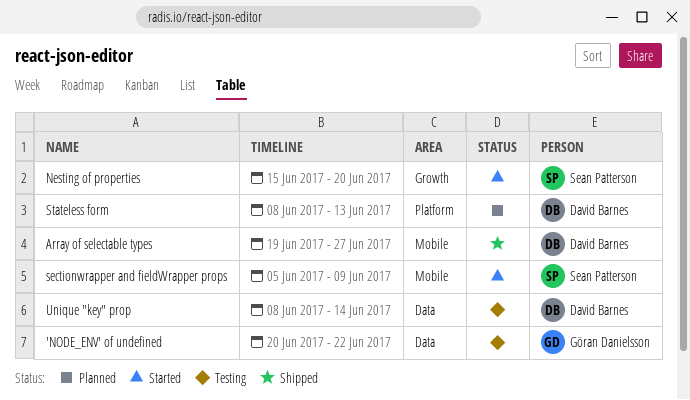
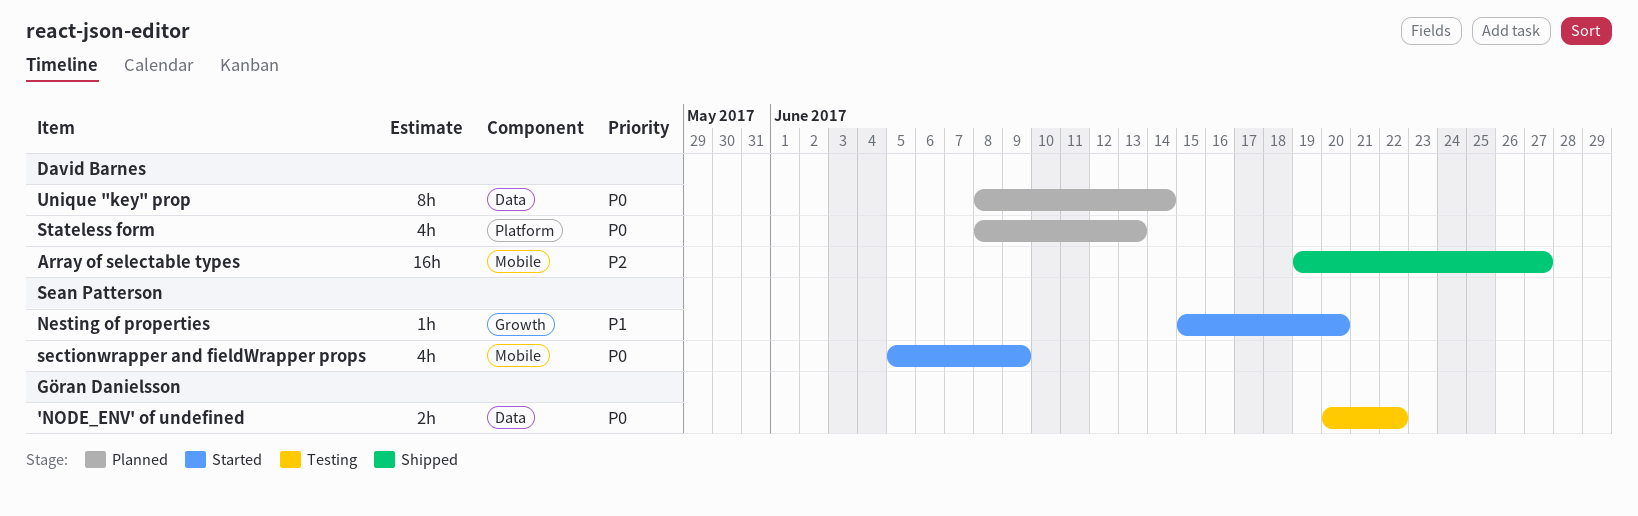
Unique "key" prop, status: Testing -> Planned

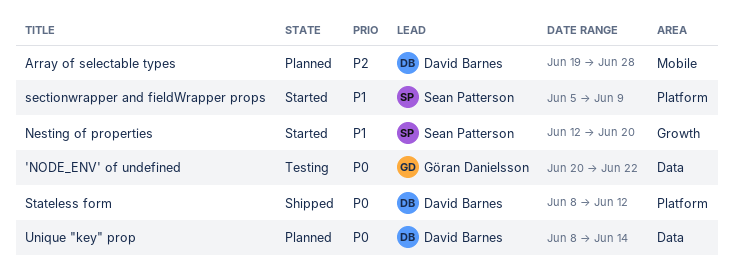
Array of selectable types, status: Shipped -> Planned
Array of selectable types, due: Jun 27 -> Jun 28
Nesting of properties, start: Jun 15 -> Jun 12
sectionwrapper and fieldWrapper props, priority: P0 -> P1
sectionwrapper and fieldWrapper props, label: Mobile -> Platform
Stateless form, status: Planned -> Shipped
Stateless form, due: Jun 13 -> Jun 12

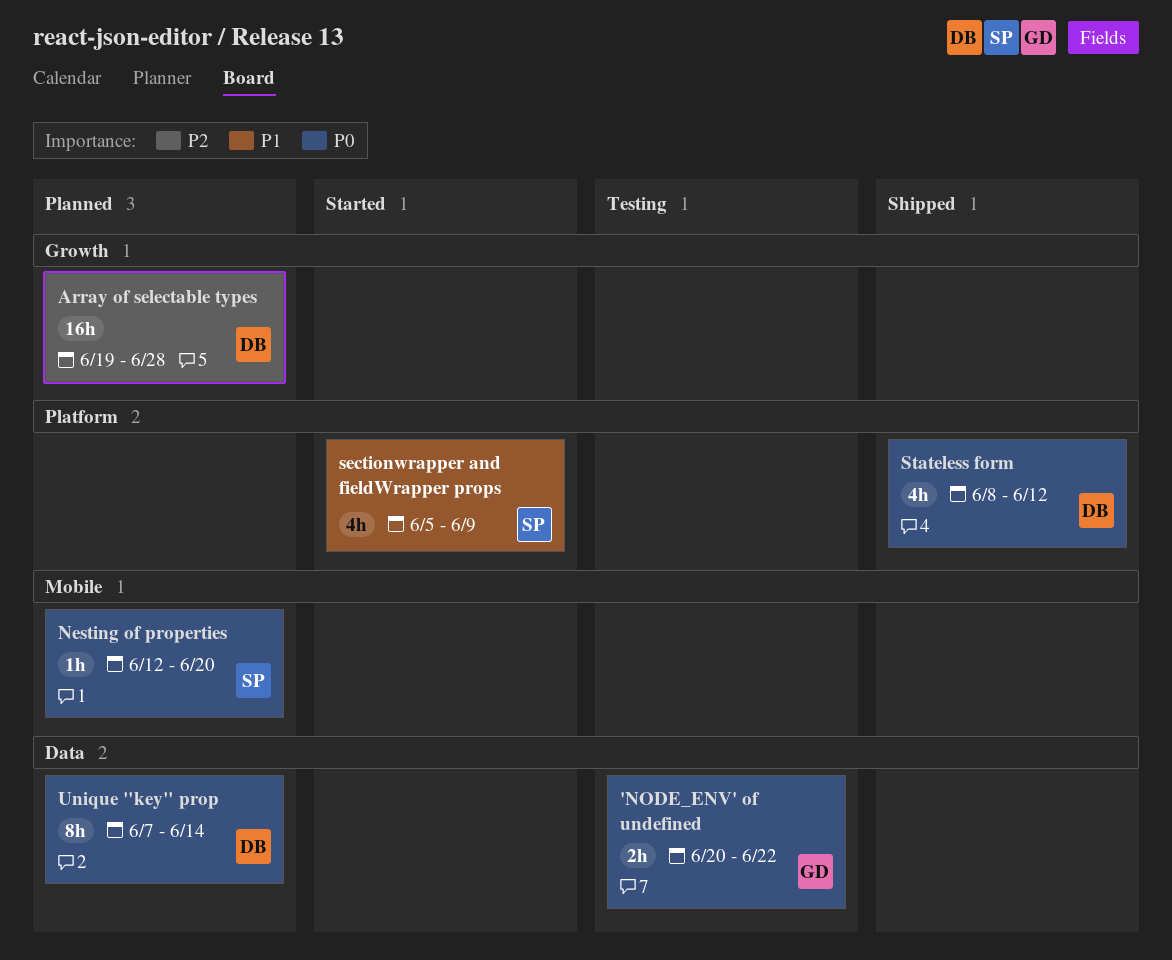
Array of selectable types, label: Mobile -> Growth
Nesting of properties, status: Started -> Planned
Nesting of properties, priority: P1 -> P0
Nesting of properties, label: Growth -> Mobile
Unique "key" prop, start: Jun 8 -> Jun 7

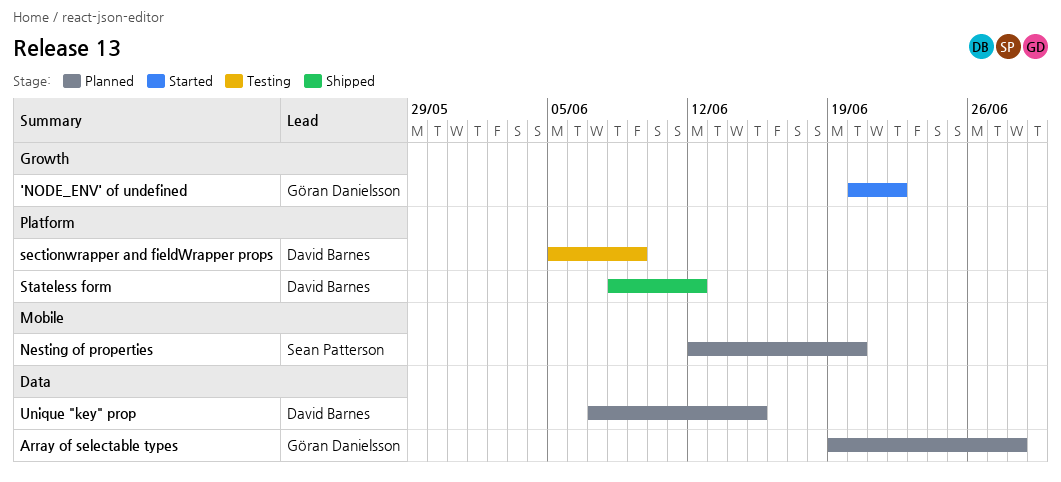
'NODE_ENV' of undefined, status: Testing -> Started
'NODE_ENV' of undefined, label: Data -> Growth
Array of selectable types, owner: David Barnes -> Göran Danielsson
Array of selectable types, label: Growth -> Data
sectionwrapper and fieldWrapper props, status: Started -> Testing
sectionwrapper and fieldWrapper props, owner: Sean Patterson -> David Barnes
Unique "key" prop, due: Jun 14 -> Jun 15

